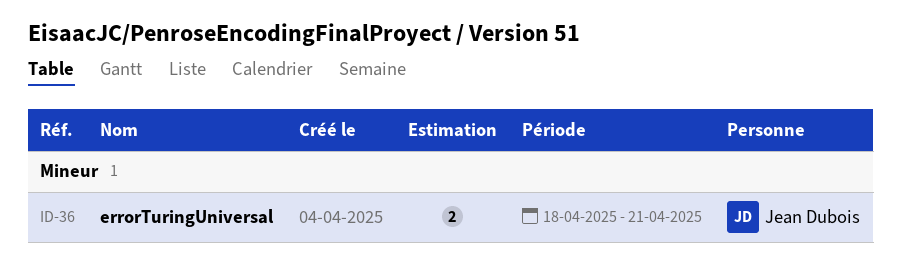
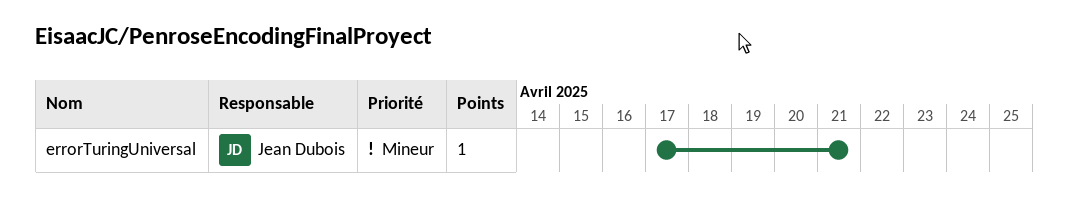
errorTuringUniversal, estimate: 2 -> 1
errorTuringUniversal, start: Apr 18 -> Apr 17

